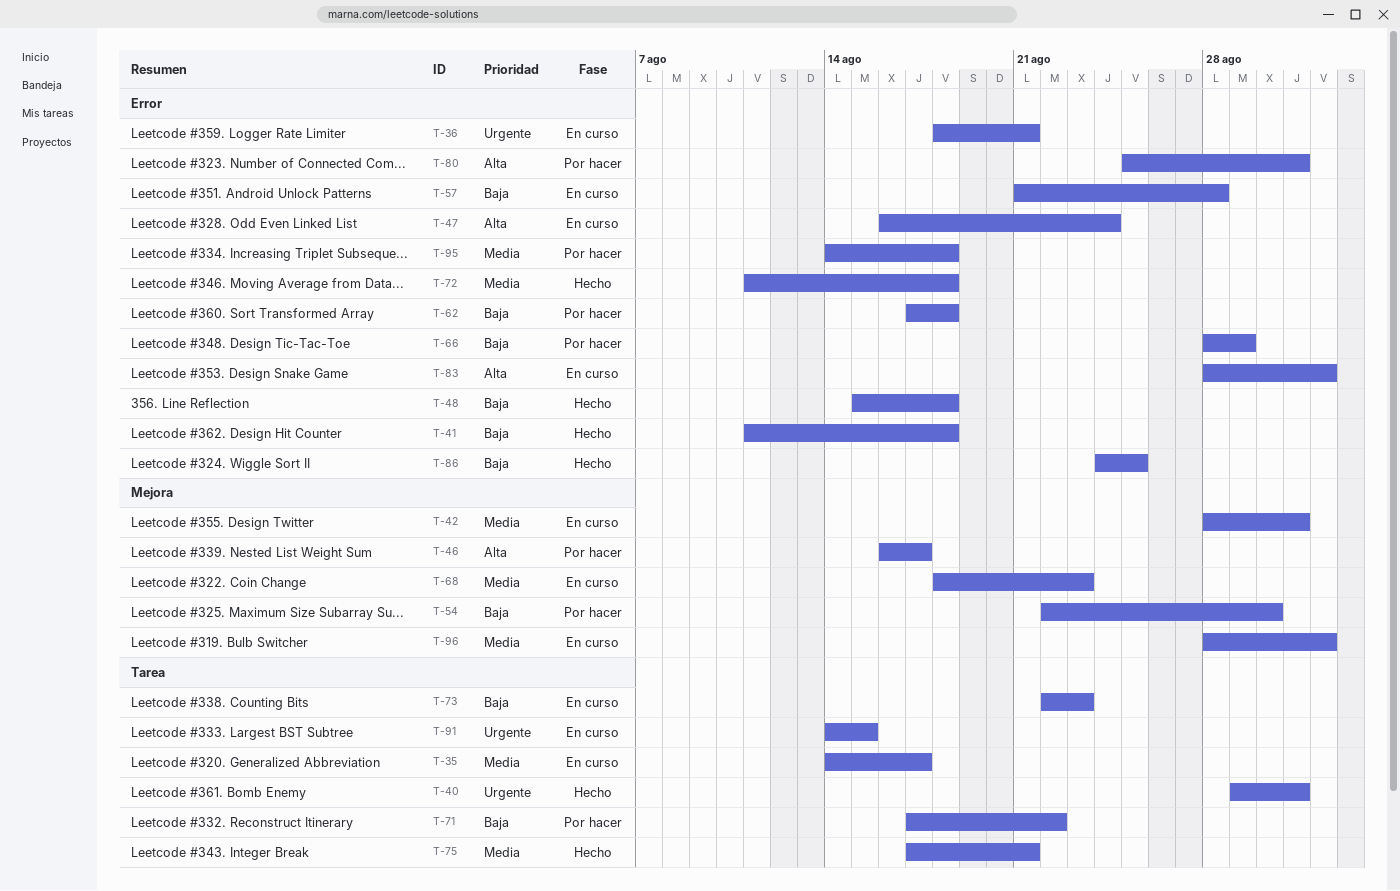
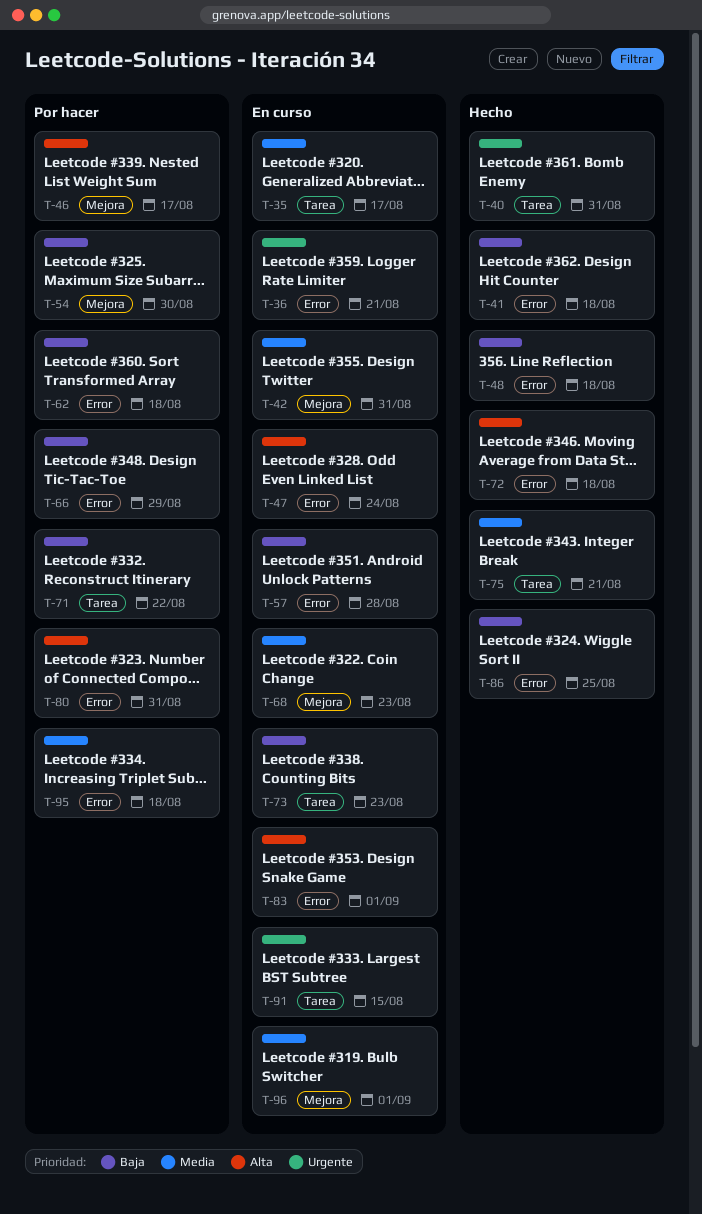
T-72, priority: Media -> Alta

